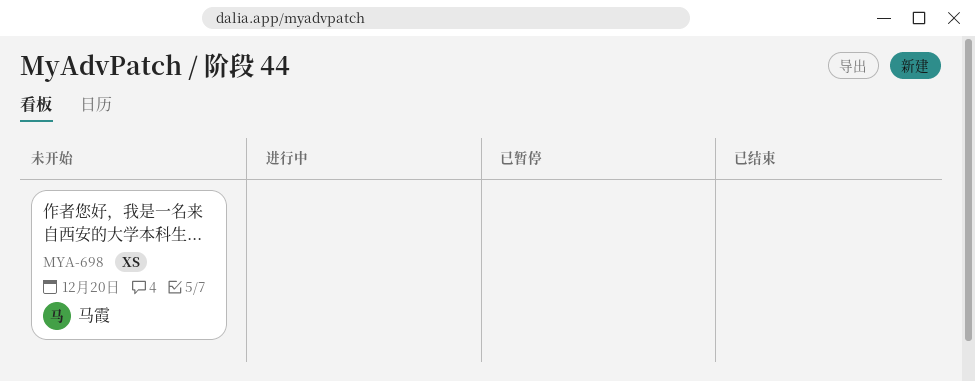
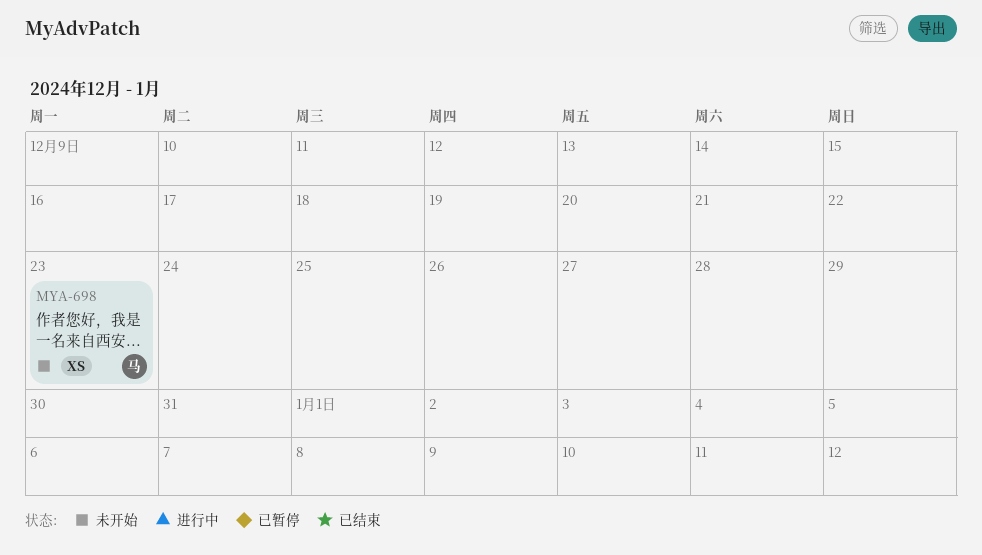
MYA-698, due: Dec 20 -> Dec 23

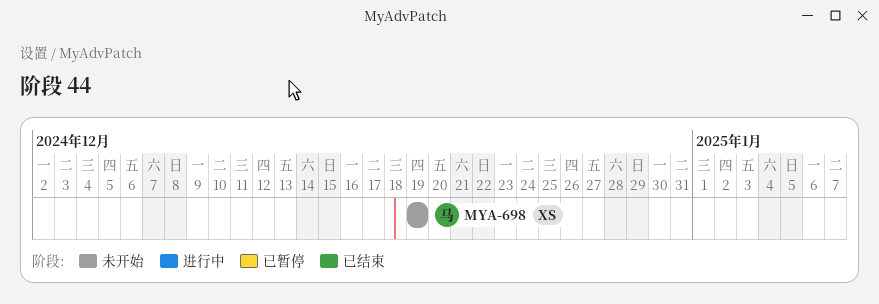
MYA-698, due: Dec 23 -> Dec 19

